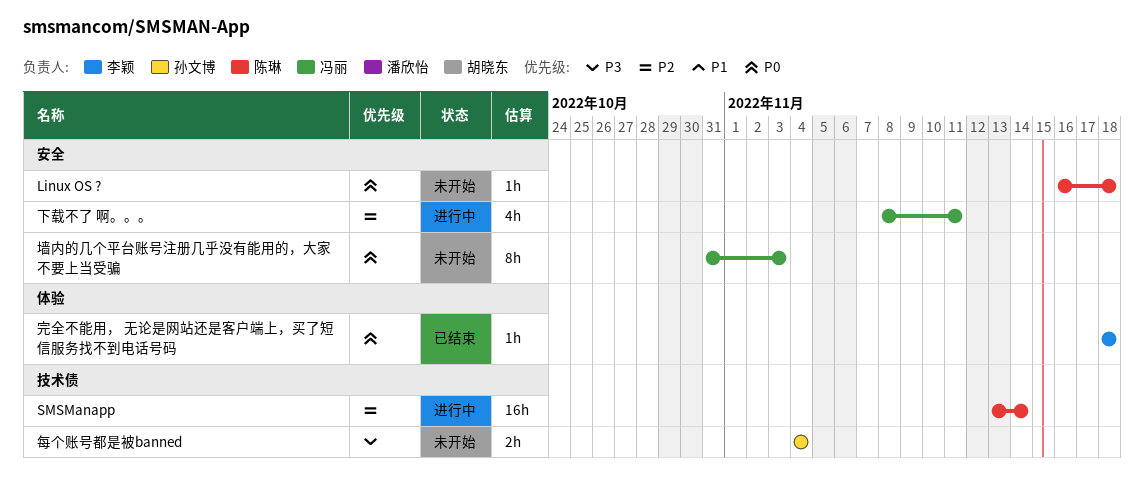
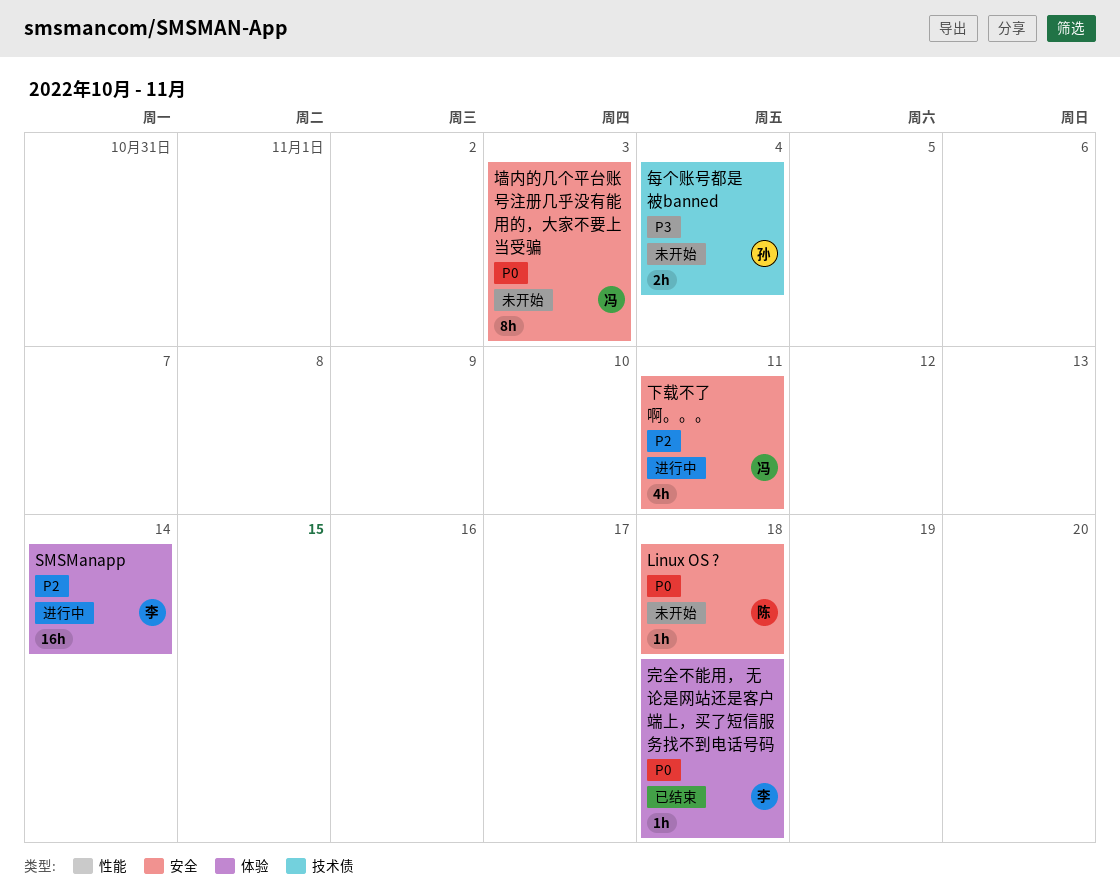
SMSManapp, owner: 陈琳 -> 李颖
SMSManapp, label: 技术债 -> 体验

